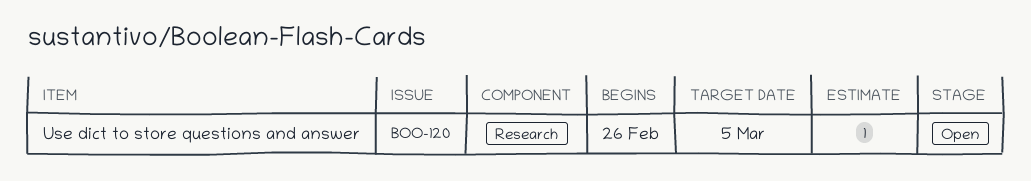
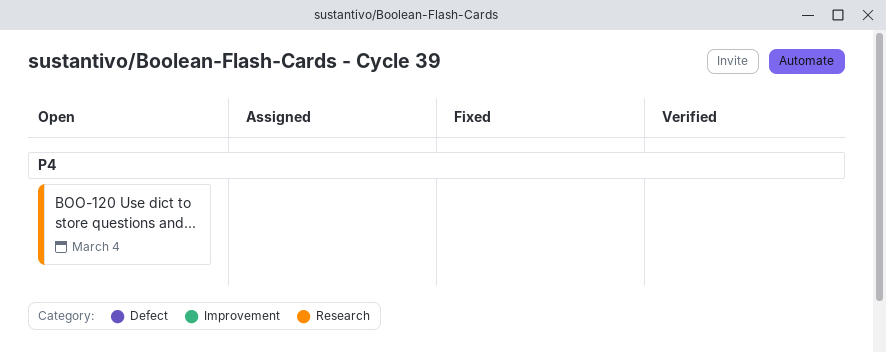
BOO-120, due: Mar 5 -> Mar 4

